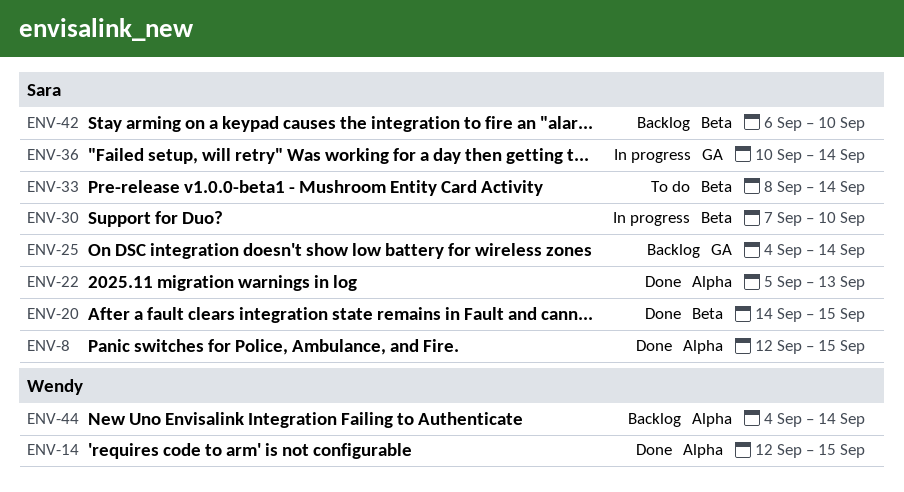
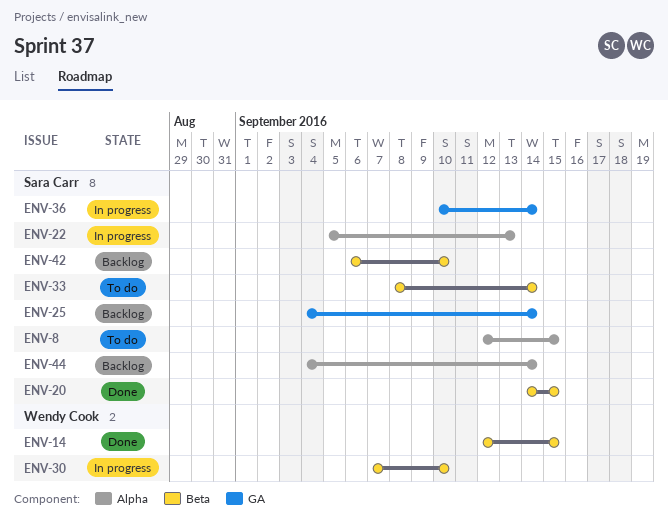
ENV-8, status: Done -> To do
ENV-14, label: Alpha -> Beta
ENV-22, status: Done -> In progress
ENV-30, owner: Sara Carr -> Wendy Cook
ENV-44, owner: Wendy Cook -> Sara Carr

